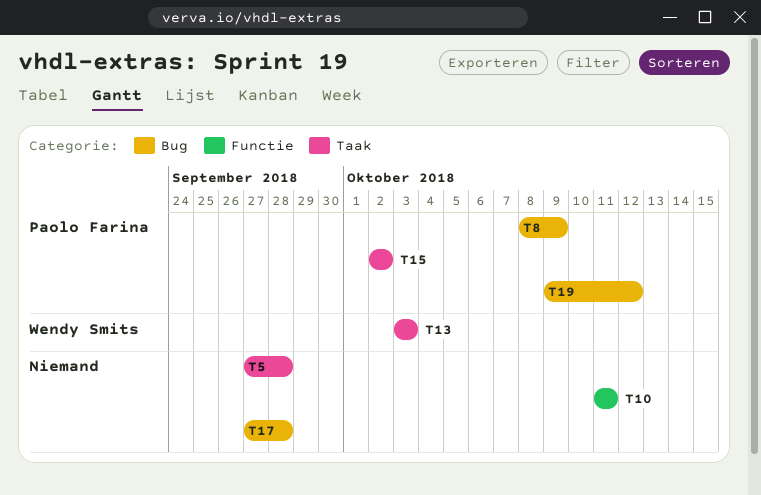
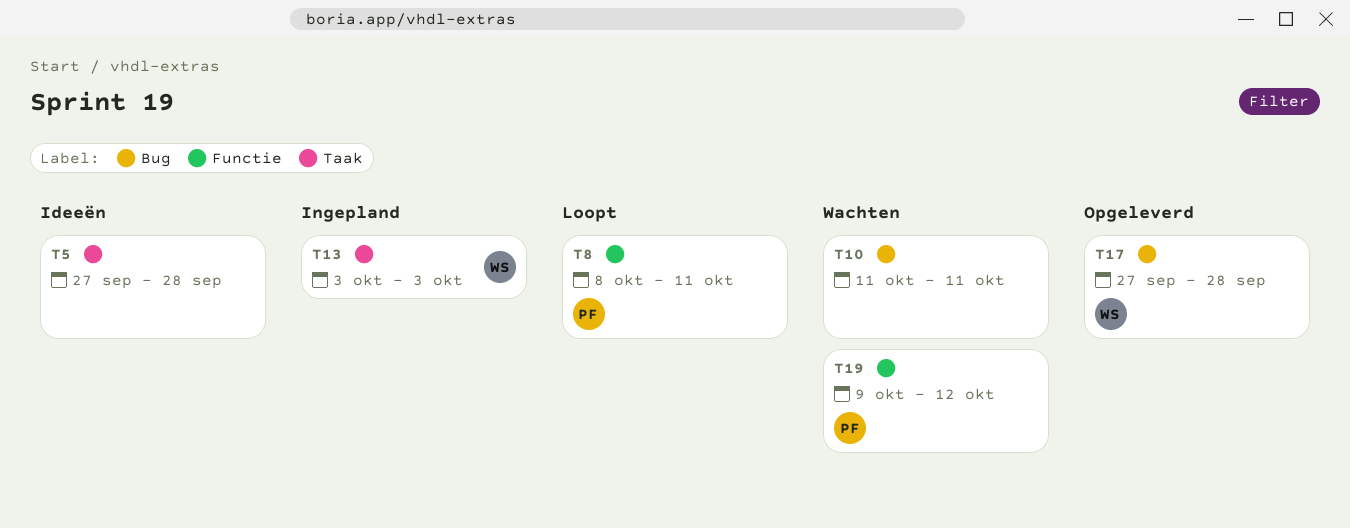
T8, label: Bug -> Functie
T8, due: Oct 9 -> Oct 11
T10, label: Functie -> Bug
T15: present -> none
T17, owner: none -> Wendy Smits
T19, label: Bug -> Functie

